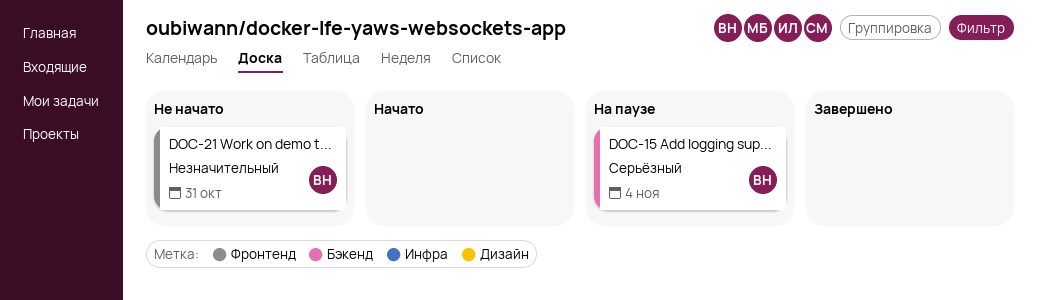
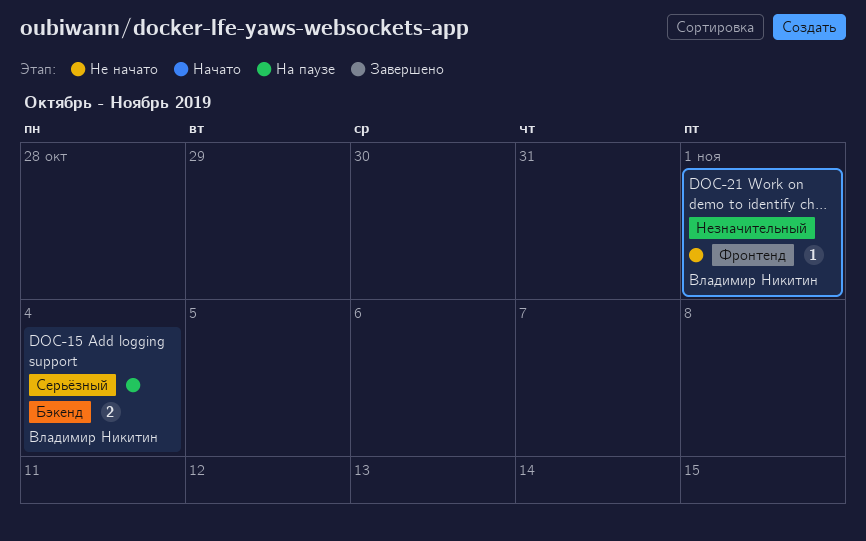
DOC-21, due: Oct 31 -> Nov 1

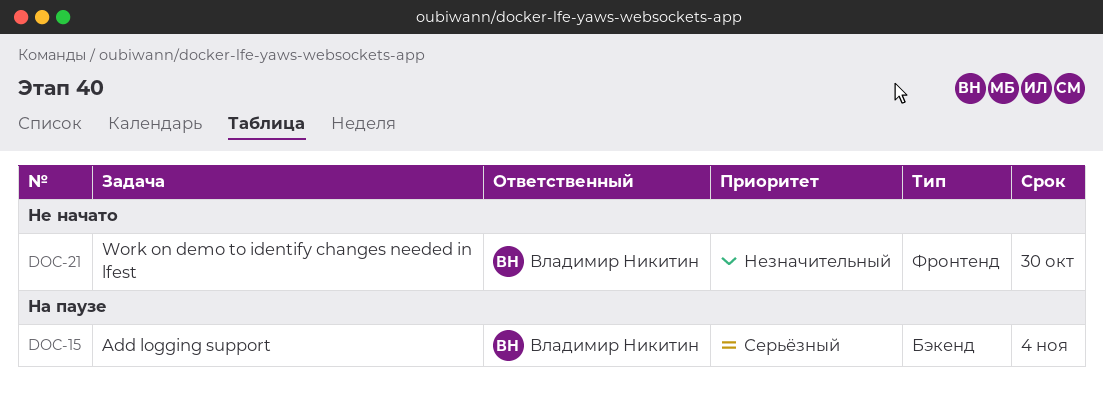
DOC-21, due: Nov 1 -> Oct 30

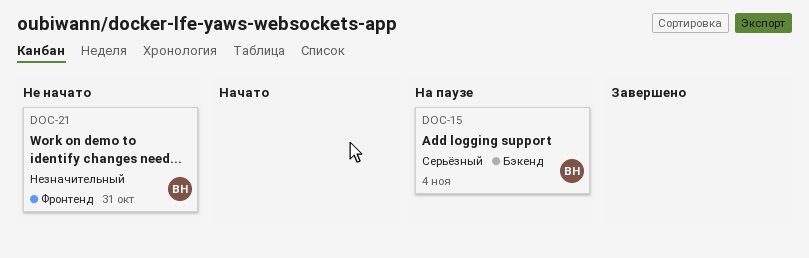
DOC-21, due: Oct 30 -> Oct 31

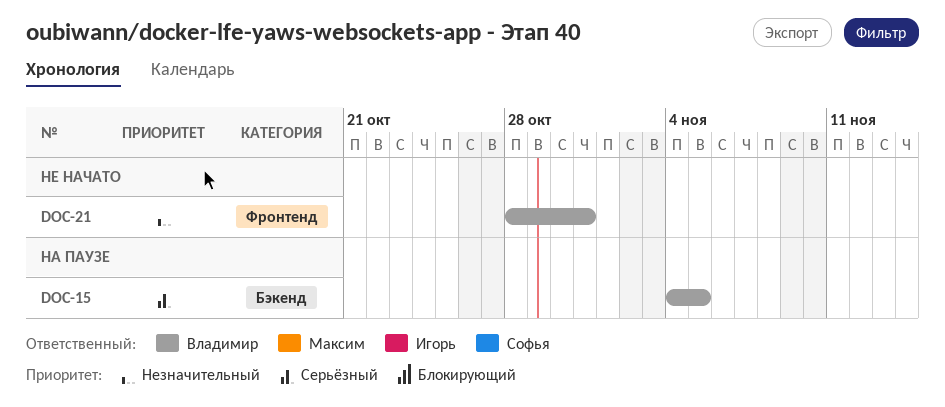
DOC-15, due: Nov 4 -> Nov 5

